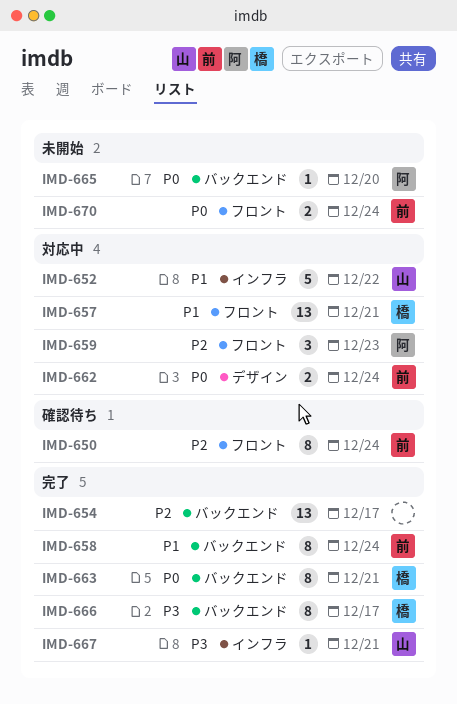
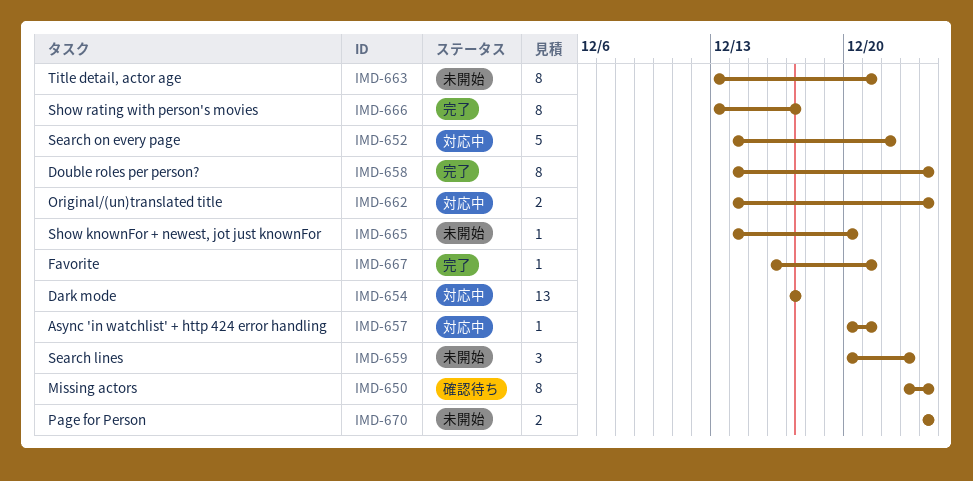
IMD-654, status: 完了 -> 対応中
IMD-657, estimate: 13 -> 1
IMD-659, status: 対応中 -> 未開始
IMD-663, status: 完了 -> 未開始

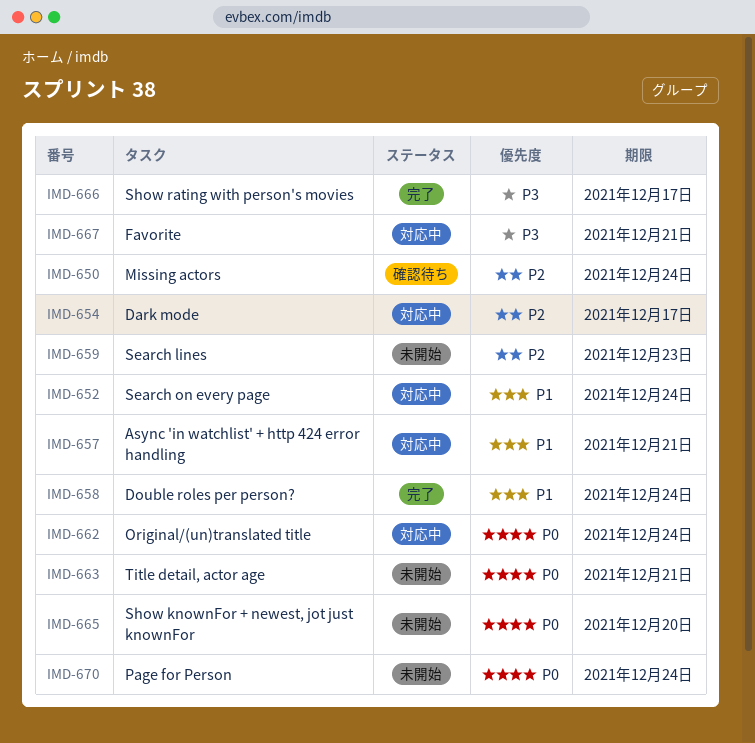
IMD-652, due: Dec 22 -> Dec 24
IMD-667, status: 完了 -> 対応中

